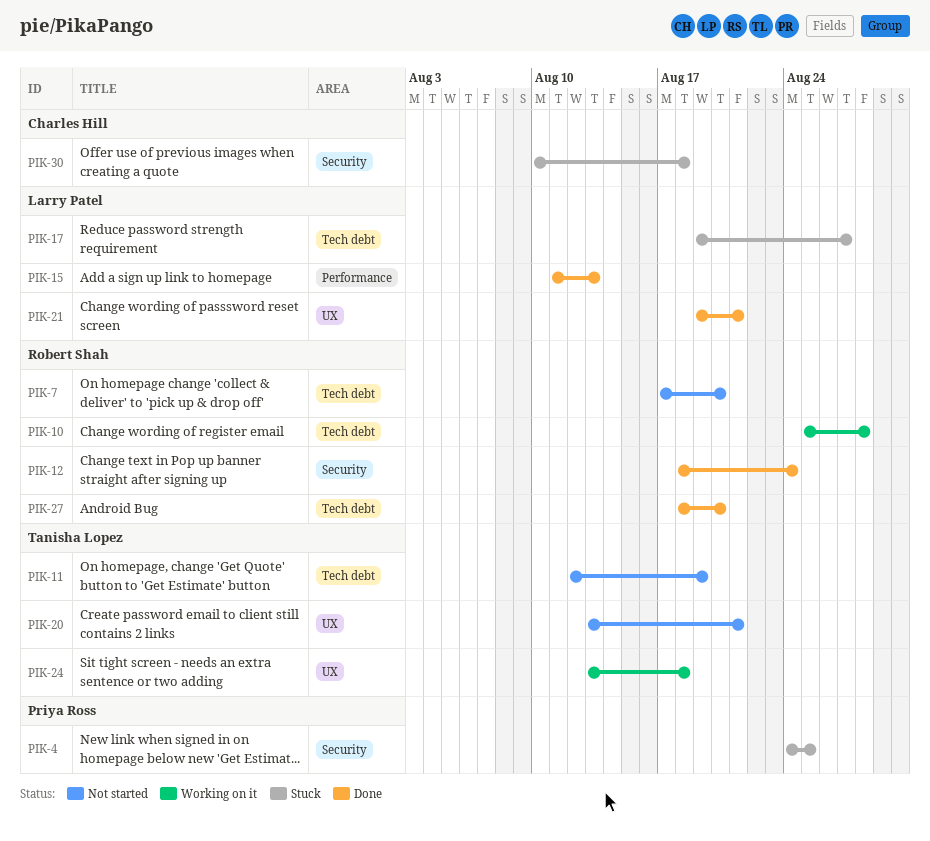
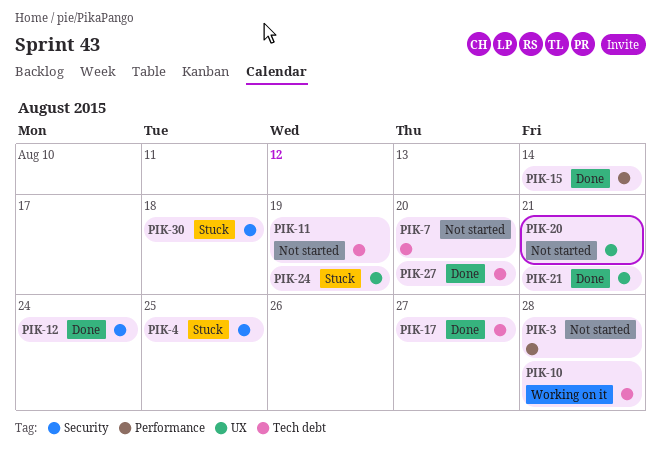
PIK-3: none -> present
PIK-15, due: Aug 13 -> Aug 14
PIK-17, status: Stuck -> Done
PIK-24, status: Working on it -> Stuck
PIK-24, due: Aug 18 -> Aug 19

